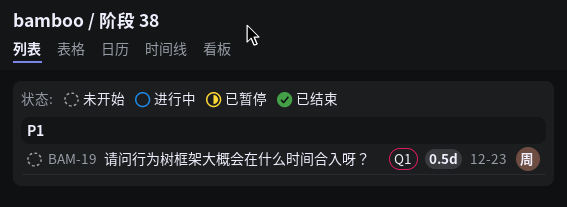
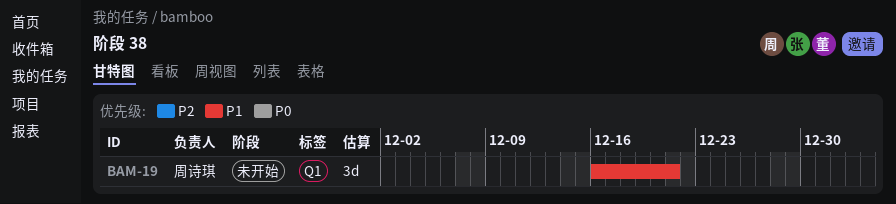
BAM-19, estimate: 0.5d -> 3d
BAM-19, due: Dec 23 -> Dec 21

